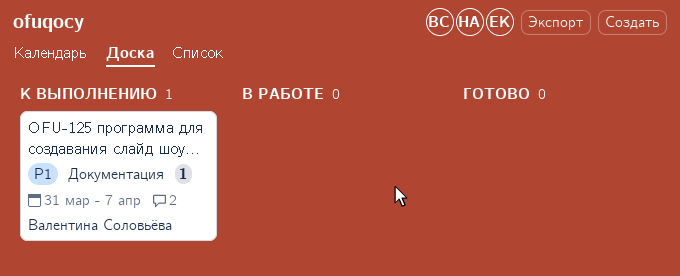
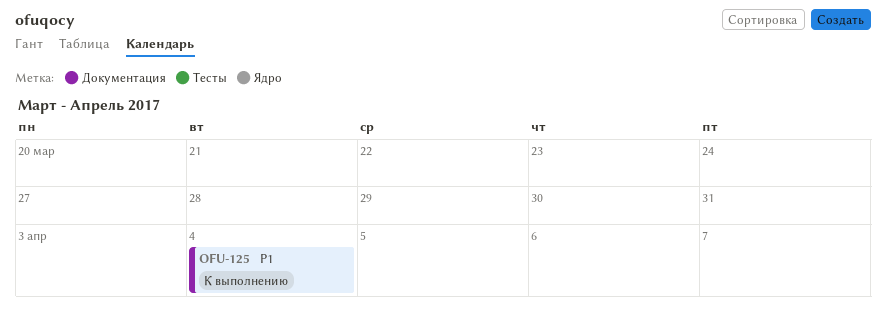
OFU-125, due: Apr 7 -> Apr 4

